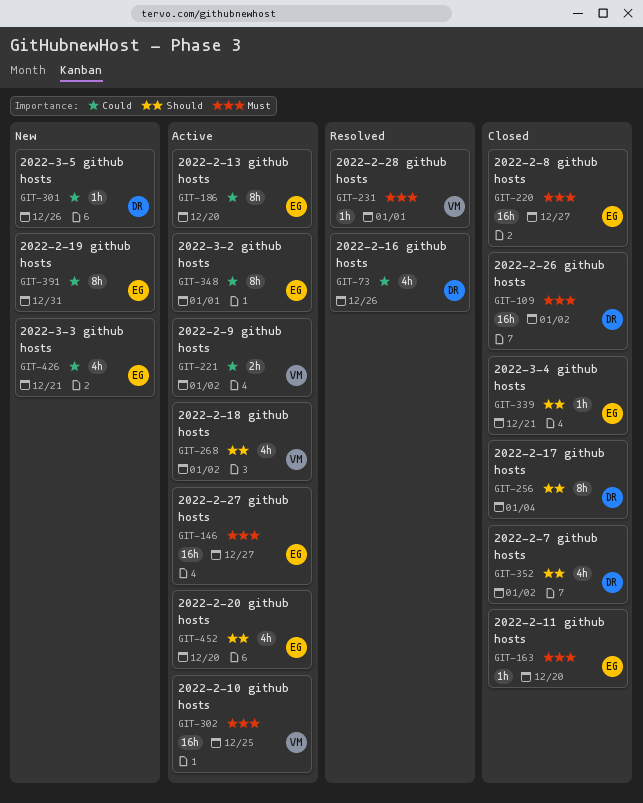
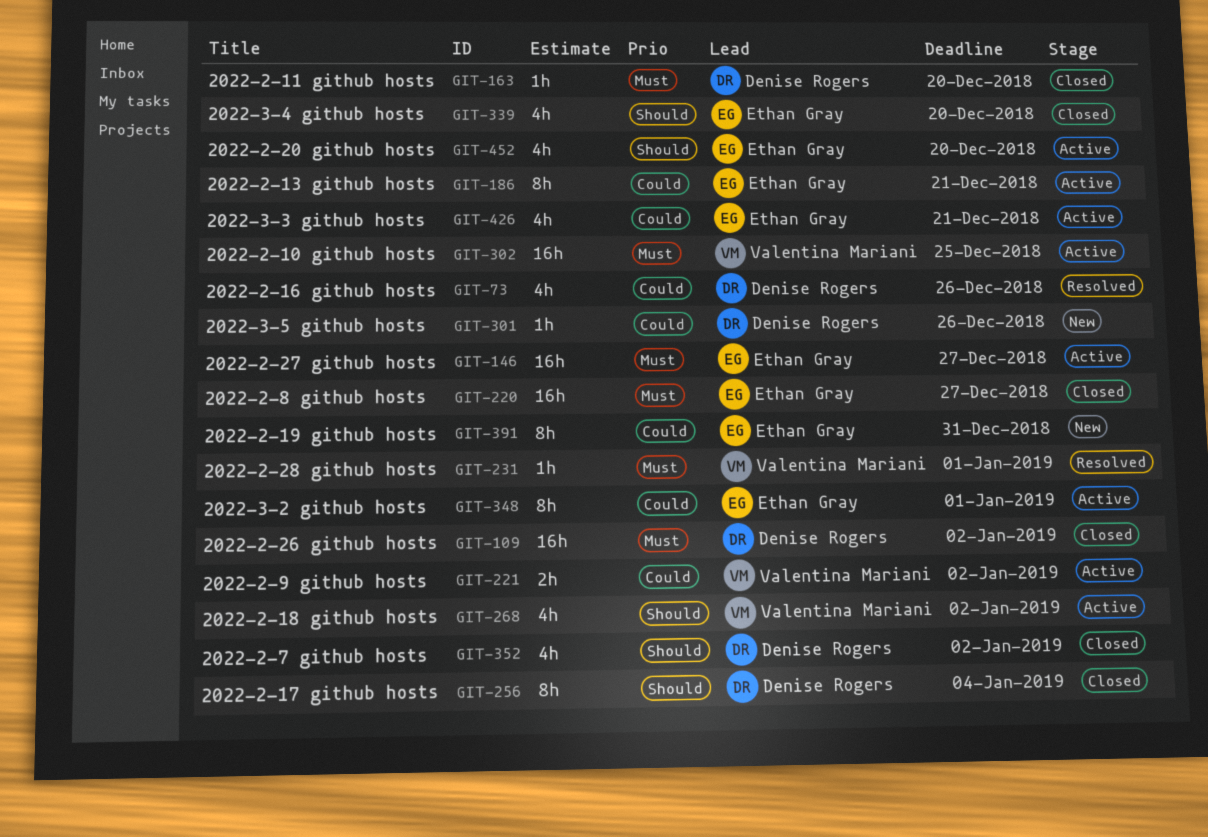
GIT-163, owner: Ethan Gray -> Denise Rogers
GIT-186, due: Dec 20 -> Dec 21
GIT-339, estimate: 1h -> 4h
GIT-339, due: Dec 21 -> Dec 20
GIT-426, status: New -> Active

